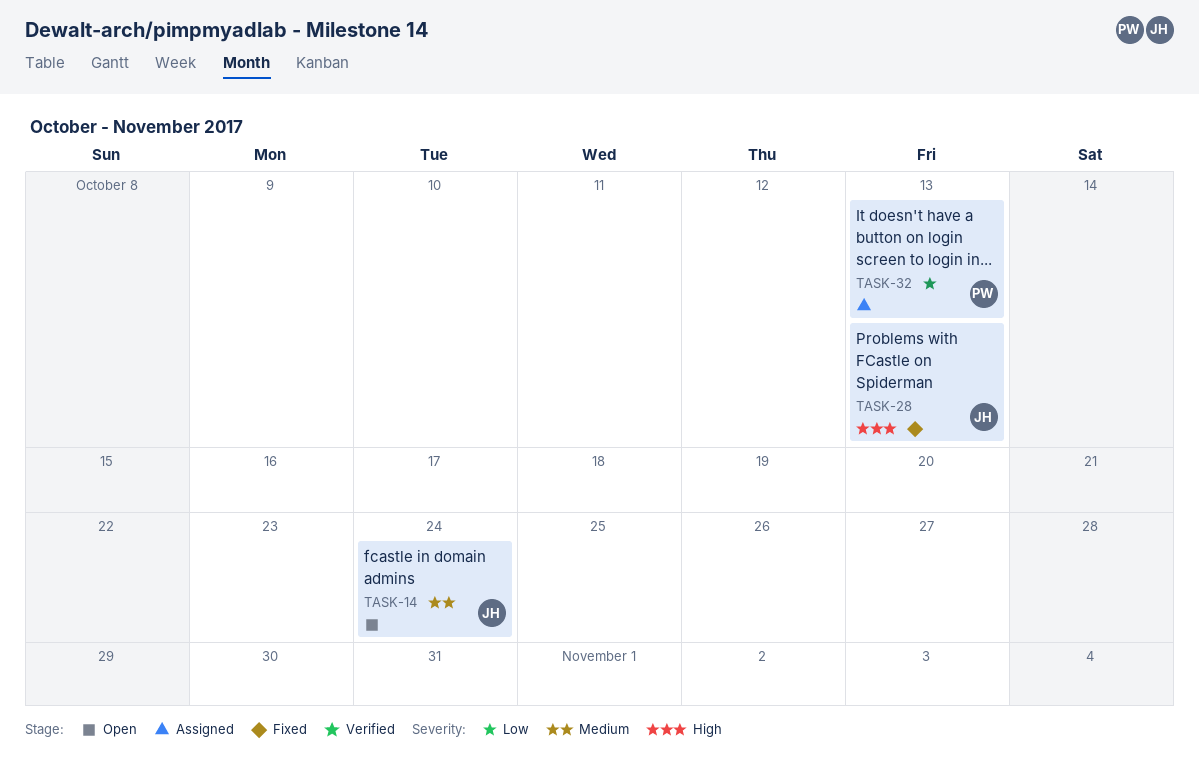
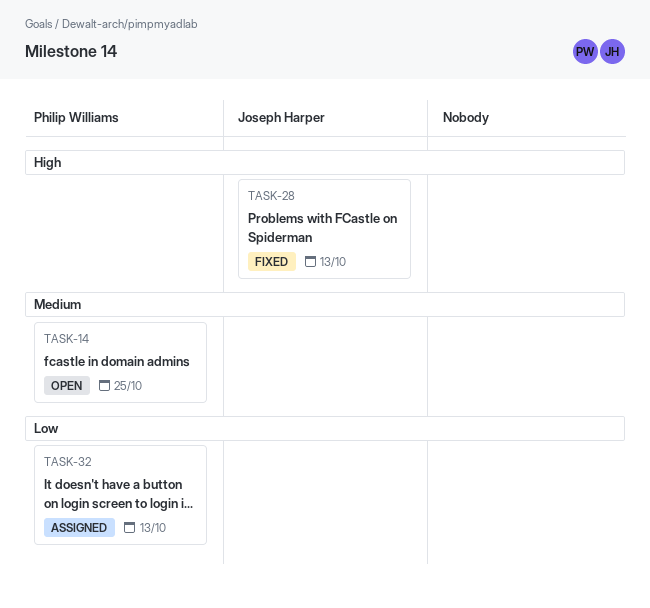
TASK-14, owner: Joseph Harper -> Philip Williams
TASK-14, due: Oct 24 -> Oct 25

